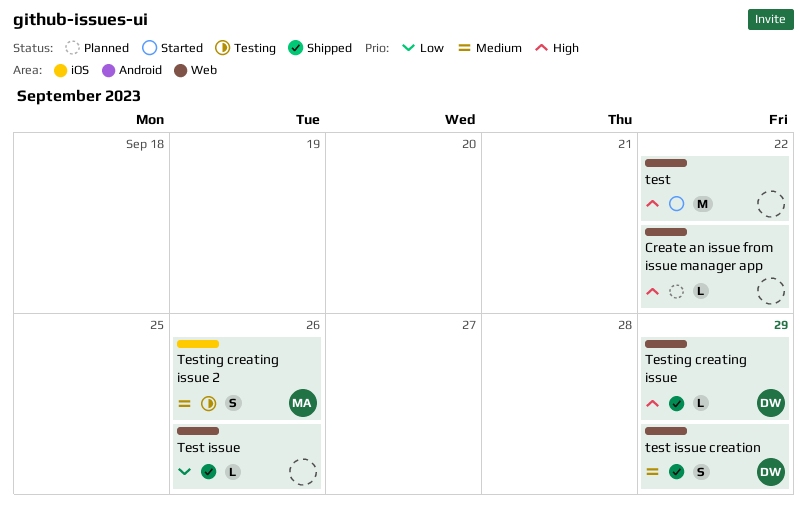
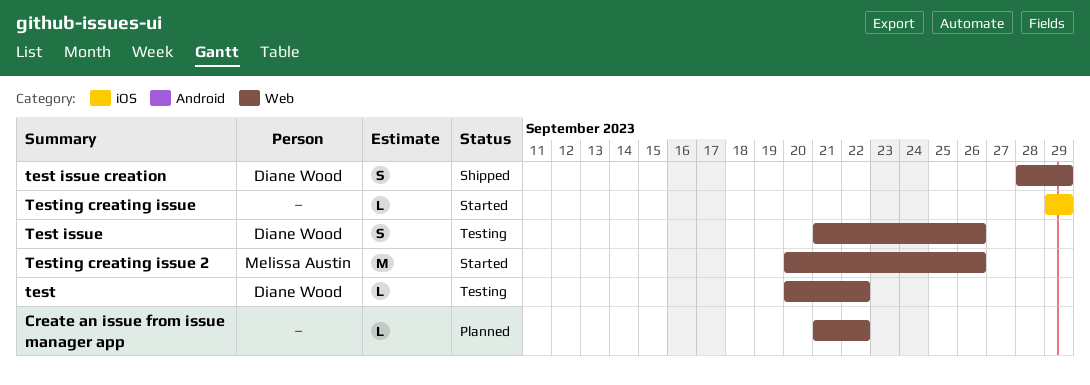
test, status: Started -> Testing
test, owner: none -> Diane Wood
test, estimate: M -> L
Test issue, status: Shipped -> Testing
Test issue, owner: none -> Diane Wood
Test issue, estimate: L -> S
Testing creating issue, status: Shipped -> Started
Testing creating issue, owner: Diane Wood -> none
Testing creating issue, label: Web -> iOS
Testing creating issue 2, status: Testing -> Started
Testing creating issue 2, label: iOS -> Web
Testing creating issue 2, estimate: S -> M

